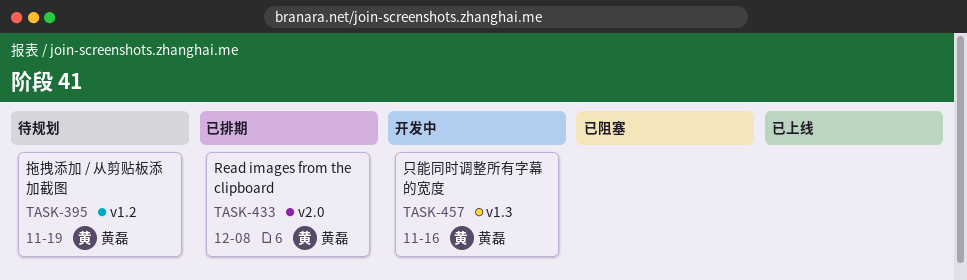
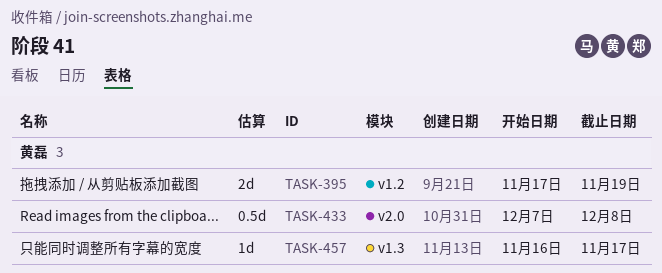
TASK-457, due: Nov 16 -> Nov 17

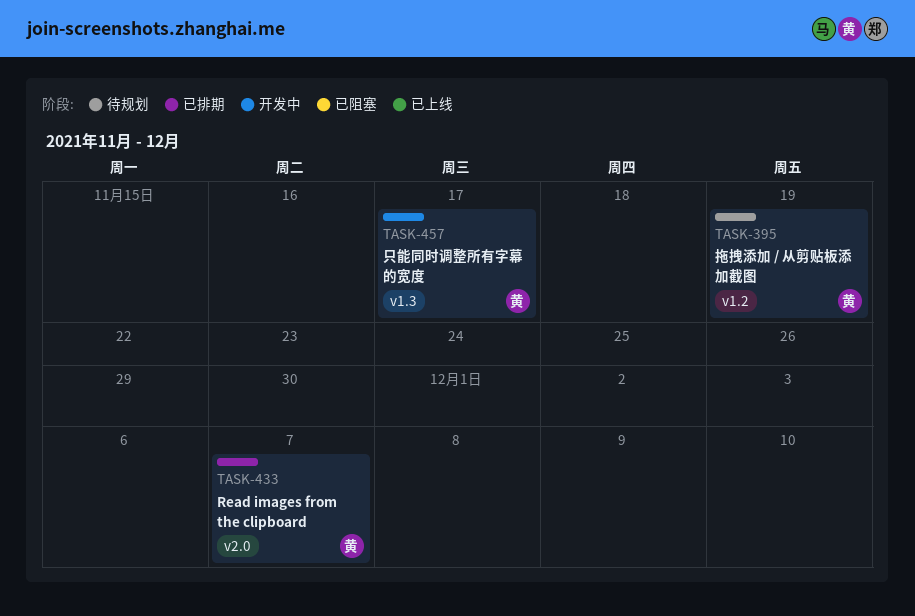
TASK-433, due: Dec 8 -> Dec 7

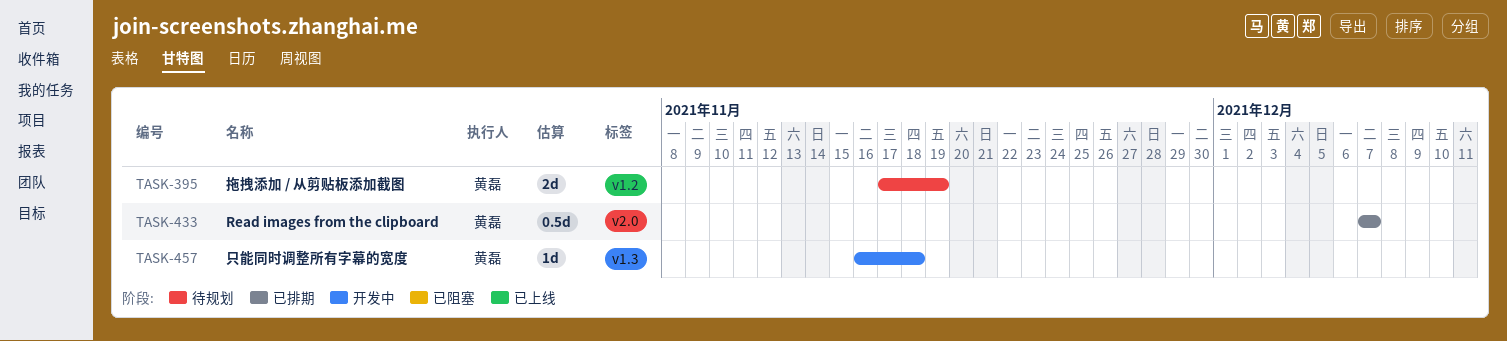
TASK-457, due: Nov 17 -> Nov 18

